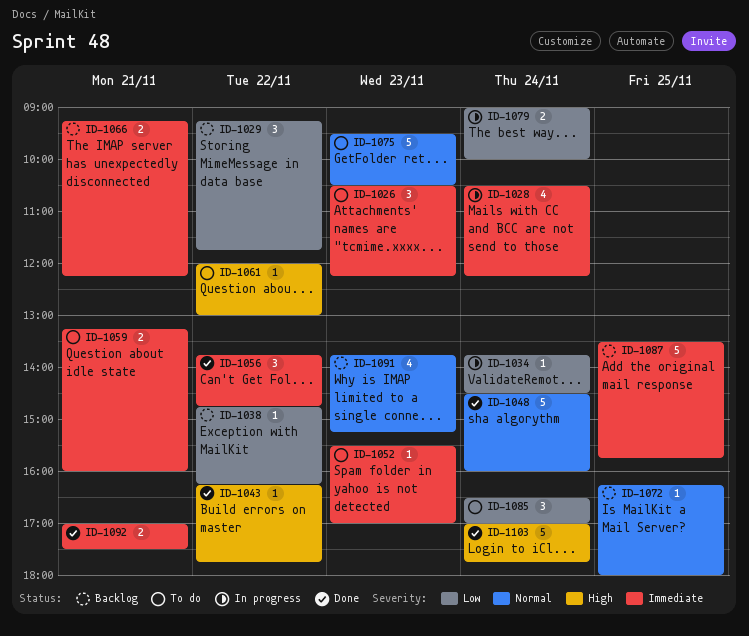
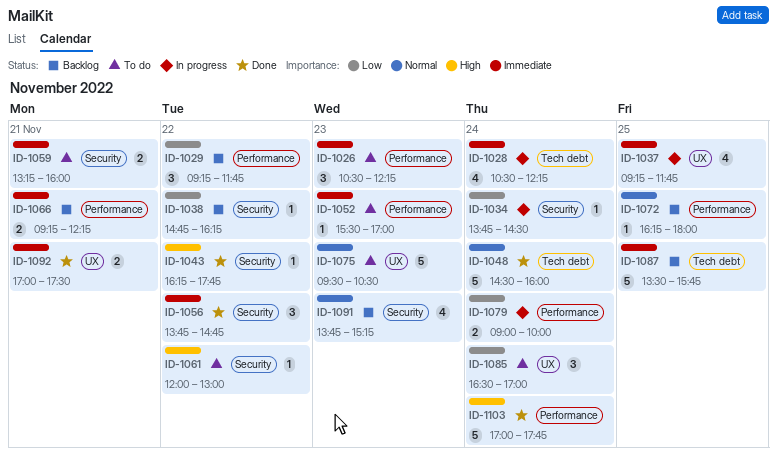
ID-1037: none -> present

